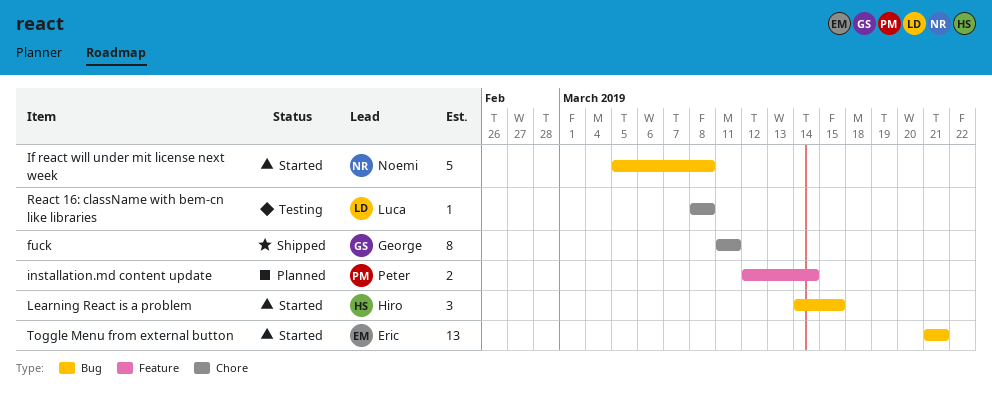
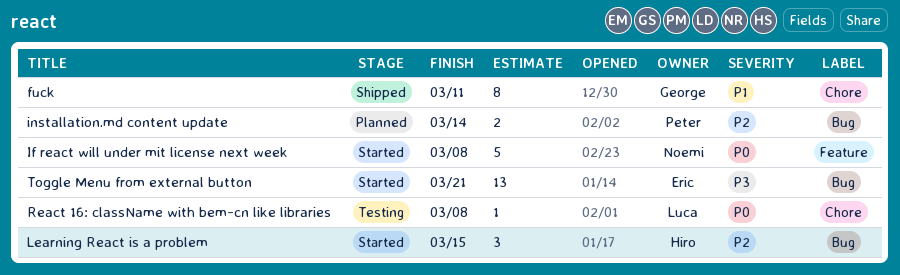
If react will under mit license next week, label: Bug -> Feature
installation.md content update, label: Feature -> Bug

